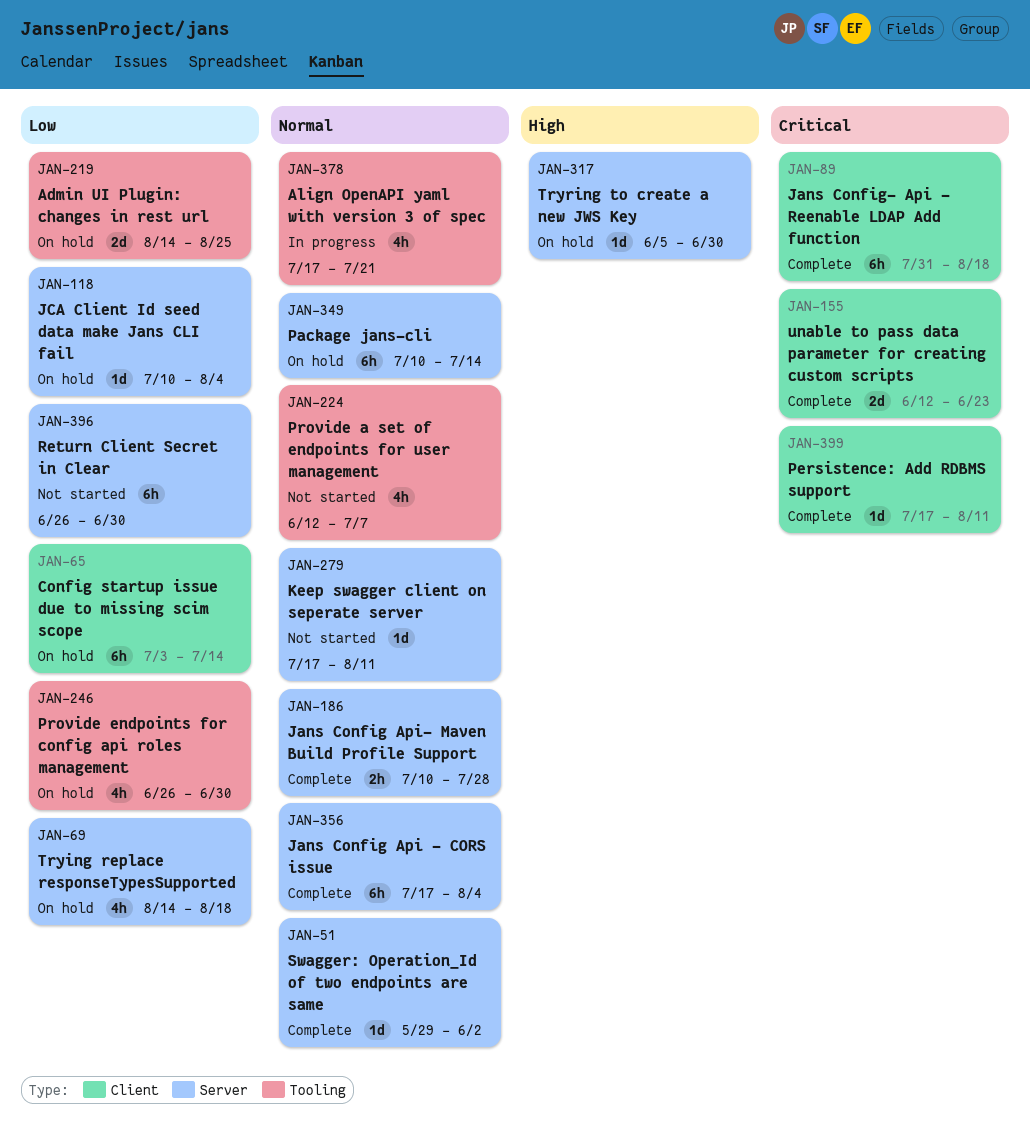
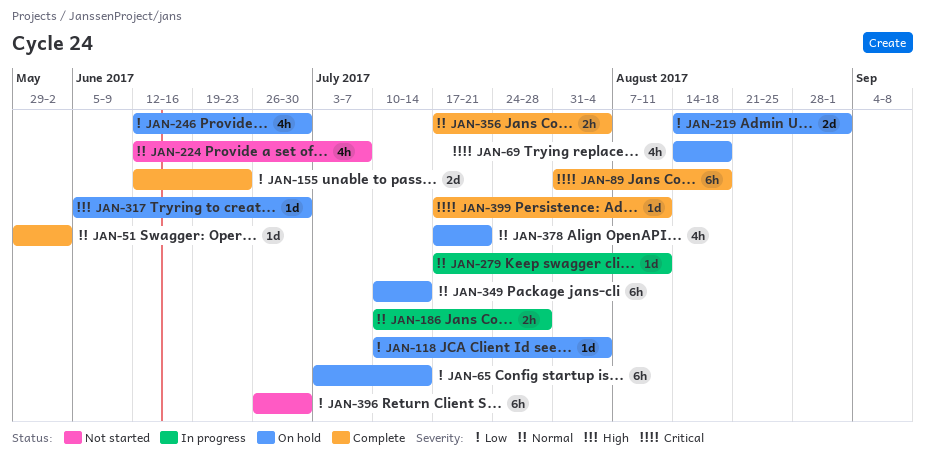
JAN-69, priority: Low -> Critical
JAN-155, priority: Critical -> Low
JAN-186, status: Complete -> In progress
JAN-219, due: Aug 25 -> Sep 1
JAN-246, start: Jun 26 -> Jun 12
JAN-279, status: Not started -> In progress
JAN-356, estimate: 6h -> 2h
JAN-378, status: In progress -> On hold

